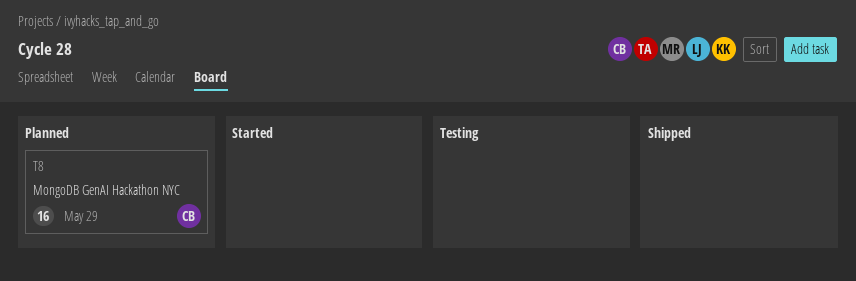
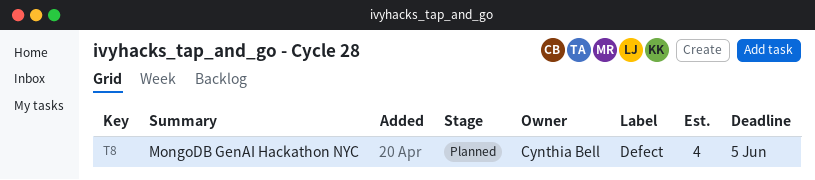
T8, estimate: 16 -> 4
T8, due: May 29 -> Jun 5

